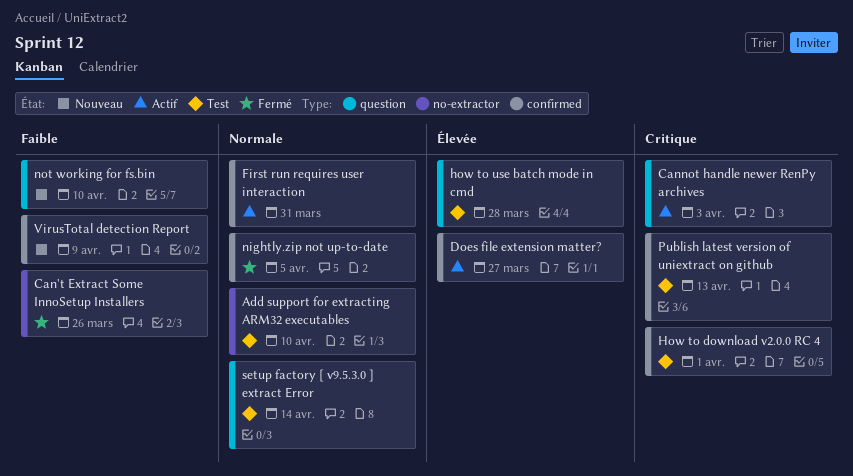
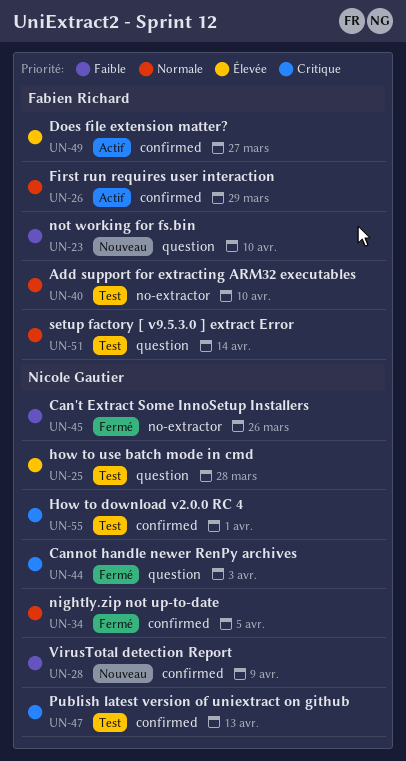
Cannot handle newer RenPy archives, status: Actif -> Fermé
First run requires user interaction, due: Mar 31 -> Mar 29

